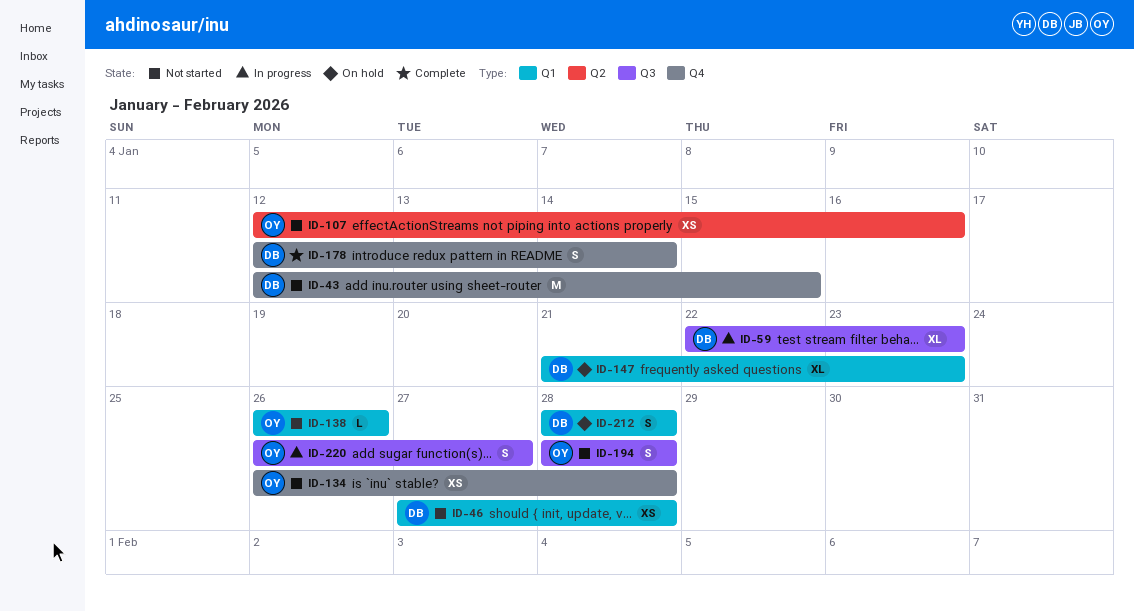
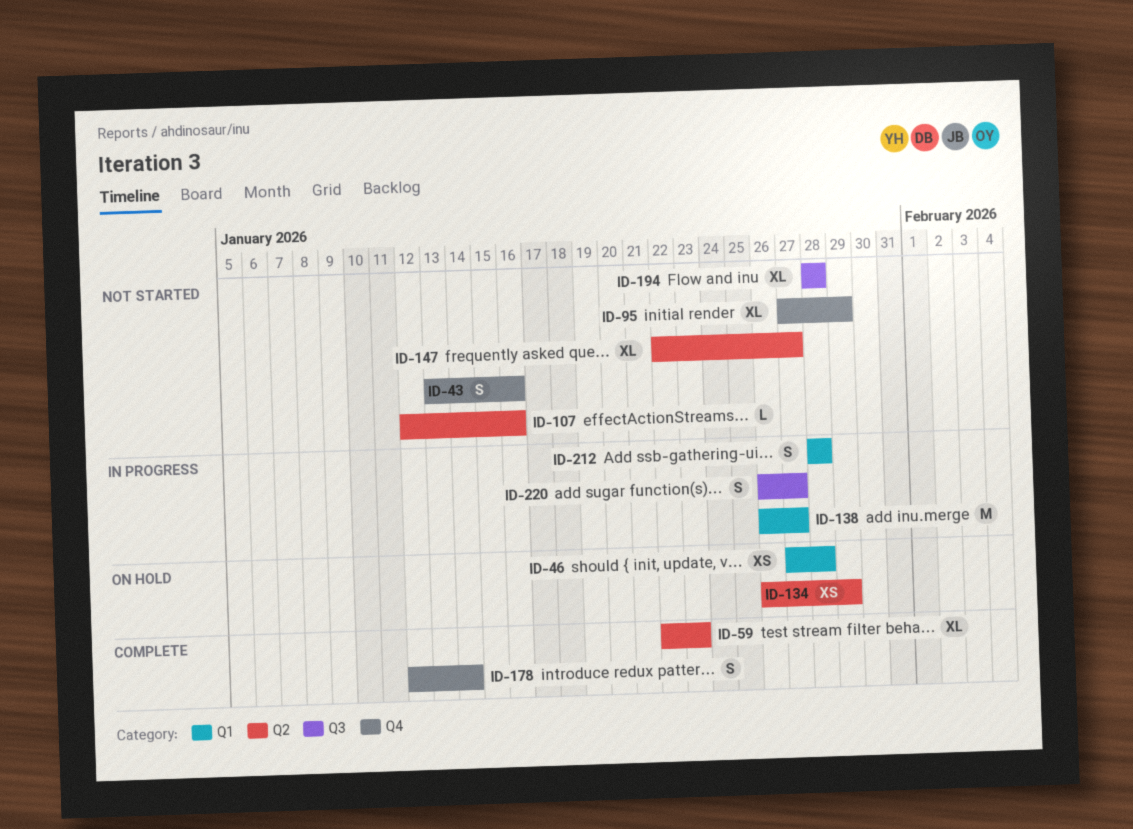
ID-43, estimate: M -> S
ID-43, start: Jan 12 -> Jan 13
ID-43, due: Jan 15 -> Jan 16
ID-46, status: Not started -> On hold
ID-59, status: In progress -> Complete
ID-59, label: Q3 -> Q2
ID-95: none -> present
ID-107, estimate: XS -> L
ID-134, status: Not started -> On hold
ID-134, label: Q4 -> Q2
ID-134, due: Jan 28 -> Jan 29
ID-138, status: Not started -> In progress
ID-138, estimate: L -> M
ID-138, due: Jan 26 -> Jan 27
ID-147, status: On hold -> Not started
ID-147, label: Q1 -> Q2
ID-147, start: Jan 21 -> Jan 22
ID-147, due: Jan 23 -> Jan 27
ID-194, estimate: S -> XL
ID-212, status: On hold -> In progress

